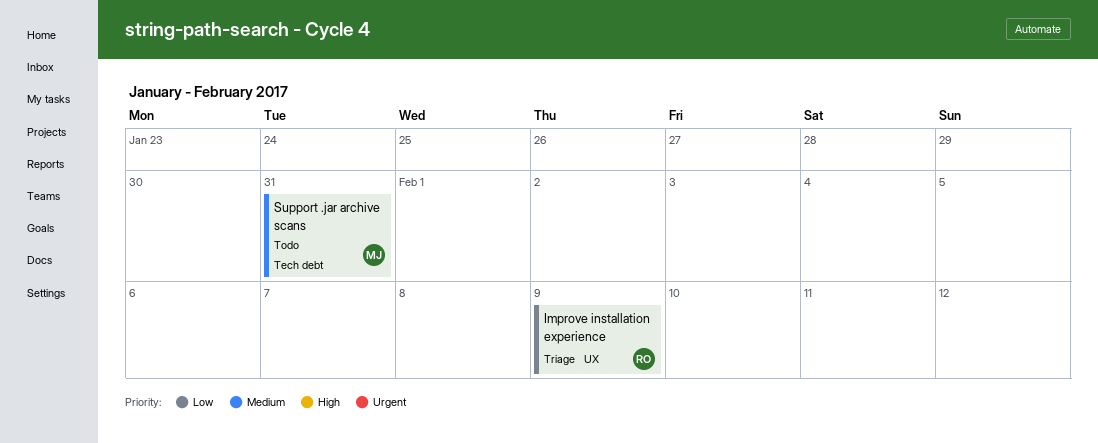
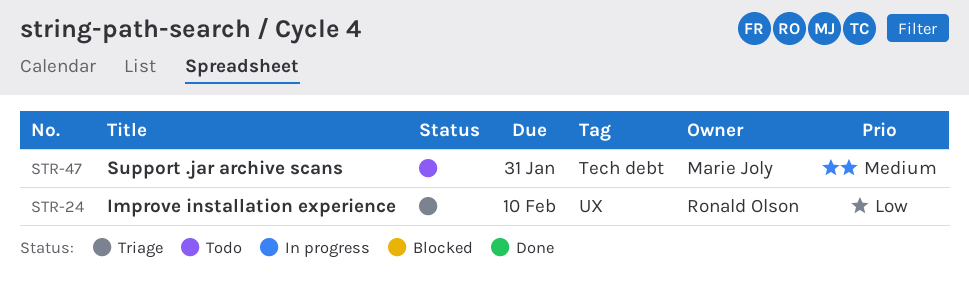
Improve installation experience, due: Feb 9 -> Feb 10

